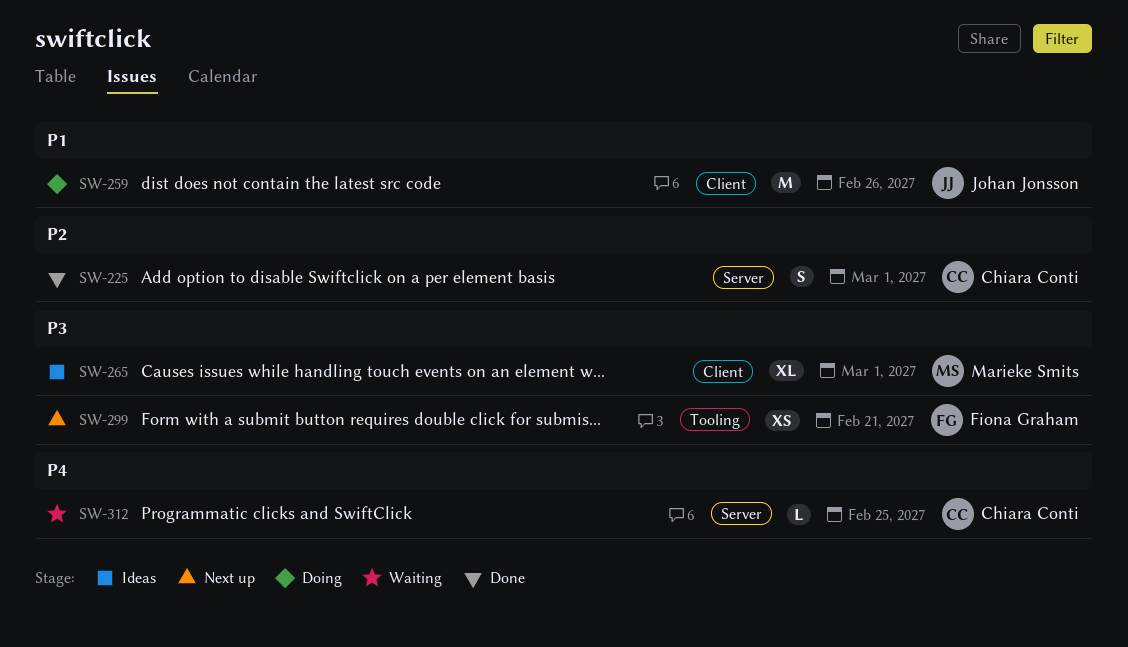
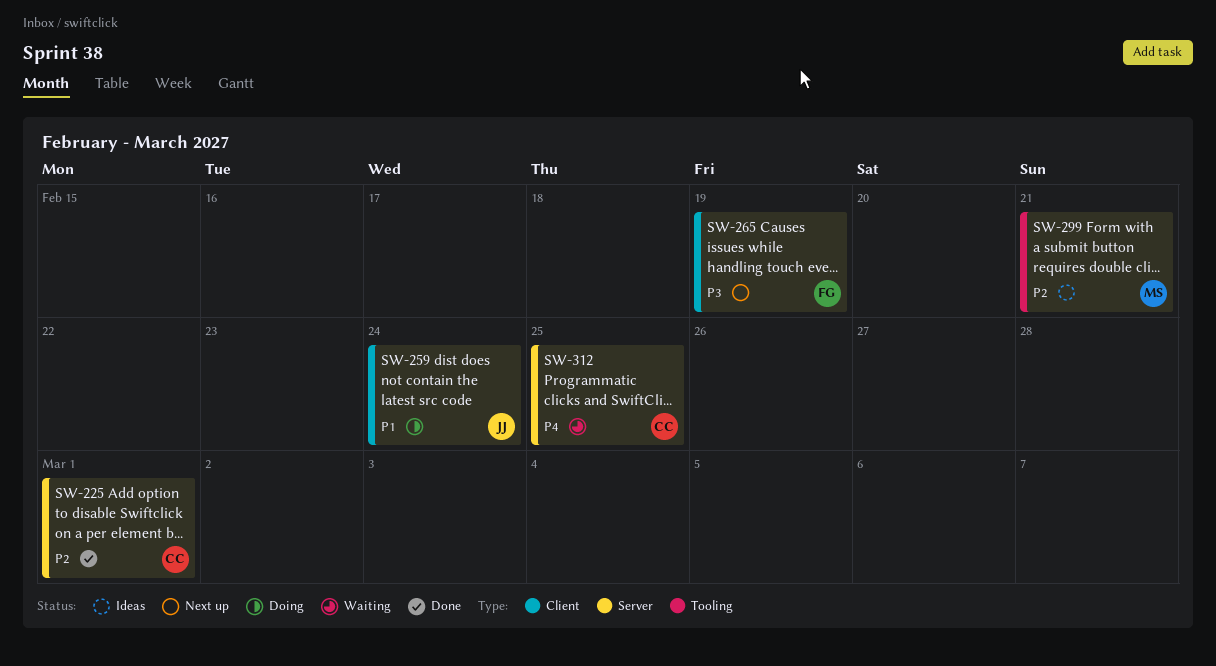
SW-259, due: Feb 26 -> Feb 24
SW-265, status: Ideas -> Next up
SW-265, owner: Marieke Smits -> Fiona Graham
SW-265, due: Mar 1 -> Feb 19
SW-299, status: Next up -> Ideas
SW-299, owner: Fiona Graham -> Marieke Smits
SW-299, priority: P3 -> P2

